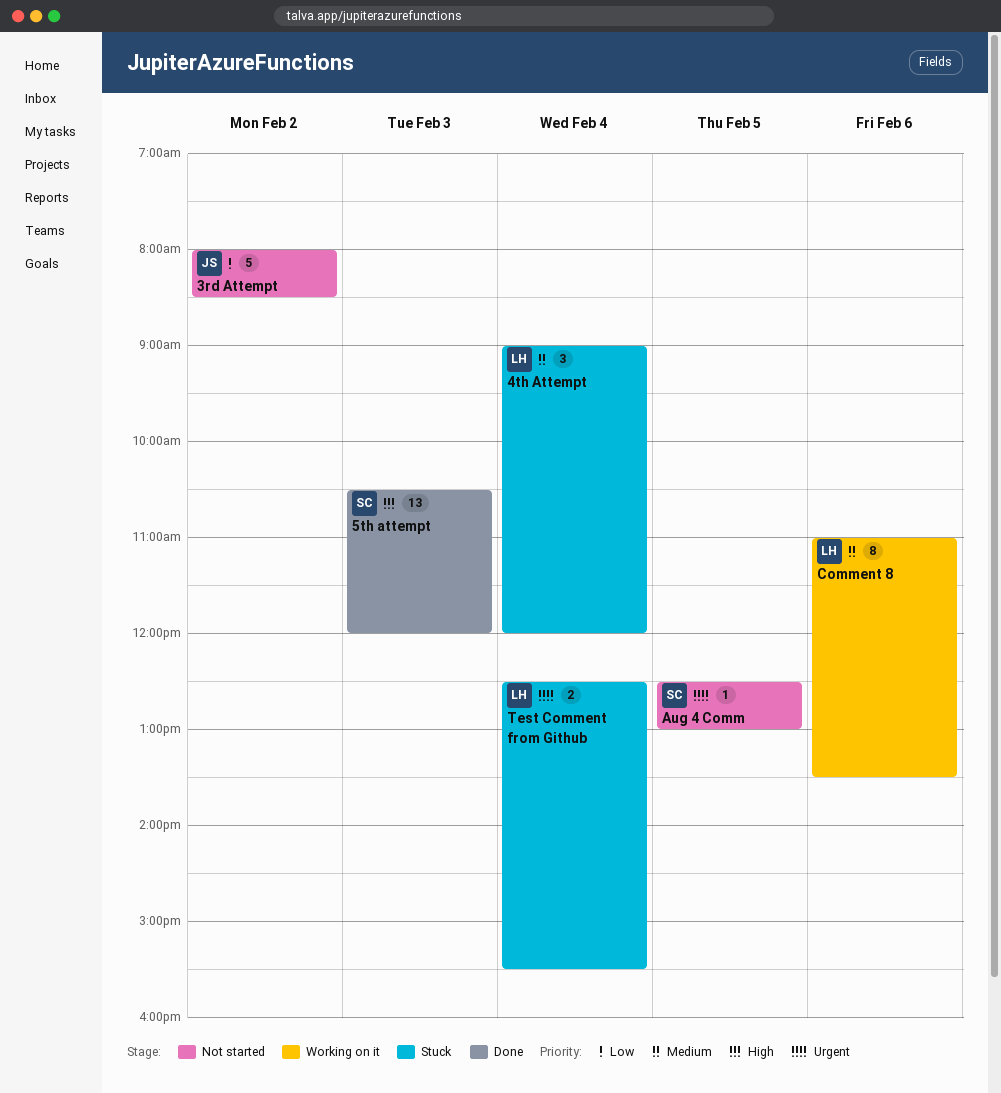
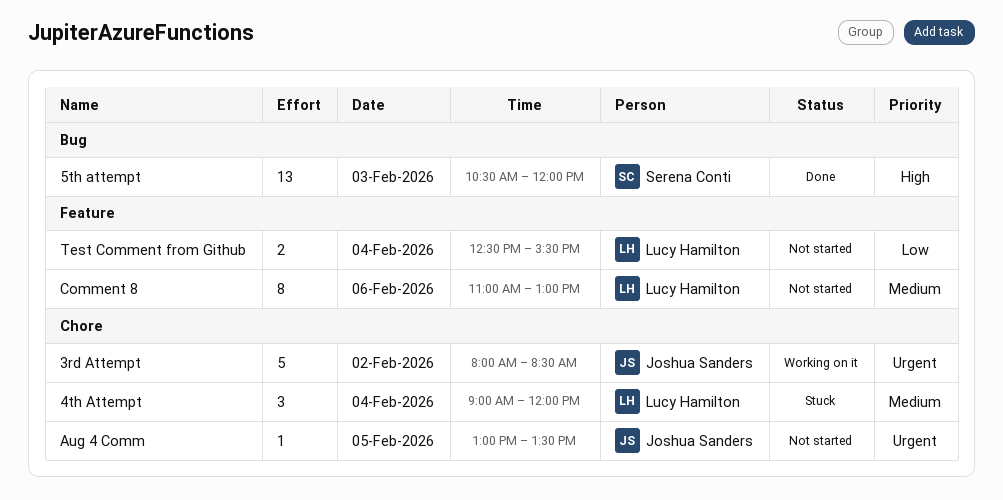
3rd Attempt, status: Not started -> Working on it
3rd Attempt, priority: Low -> Urgent
Aug 4 Comm, owner: Serena Conti -> Joshua Sanders
Aug 4 Comm, begins: 12:30 -> 13:00
Aug 4 Comm, ends: 13:00 -> 13:30
Comment 8, status: Working on it -> Not started
Comment 8, ends: 13:30 -> 13:00
Test Comment from Github, status: Stuck -> Not started
Test Comment from Github, priority: Urgent -> Low

